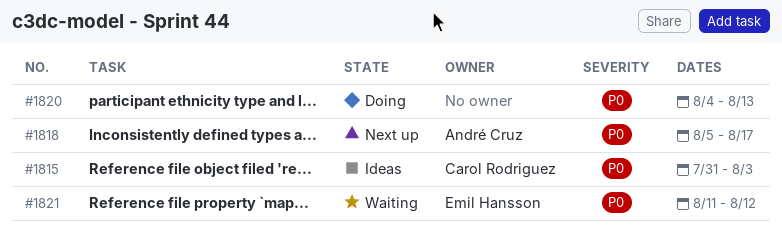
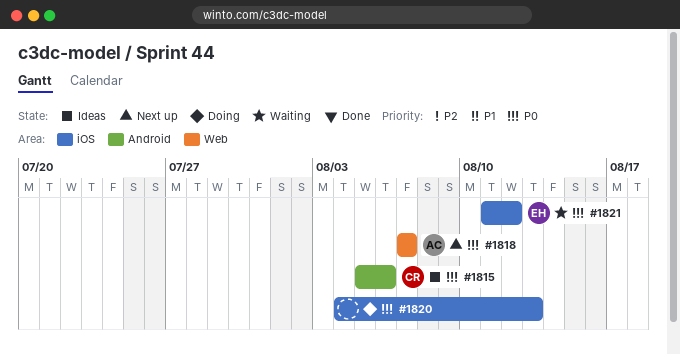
#1815, start: Jul 31 -> Aug 5
#1815, due: Aug 3 -> Aug 6
#1818, start: Aug 5 -> Aug 7
#1818, due: Aug 17 -> Aug 7

